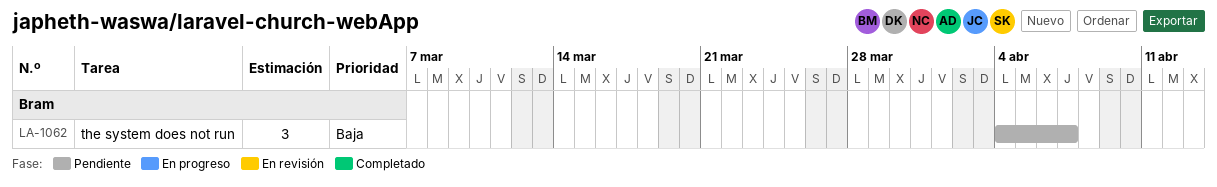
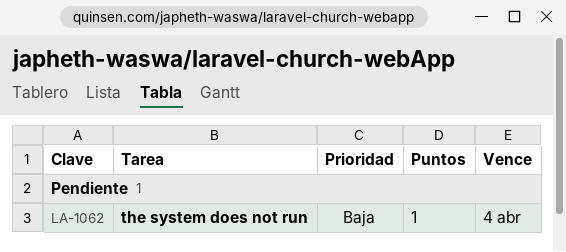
LA-1062, estimate: 3 -> 1
LA-1062, due: Apr 7 -> Apr 4

